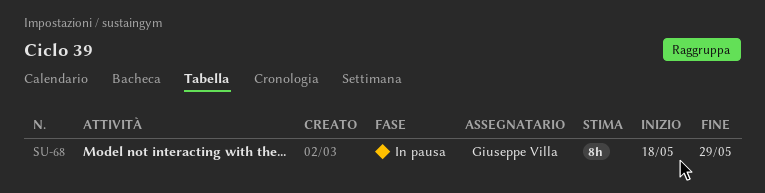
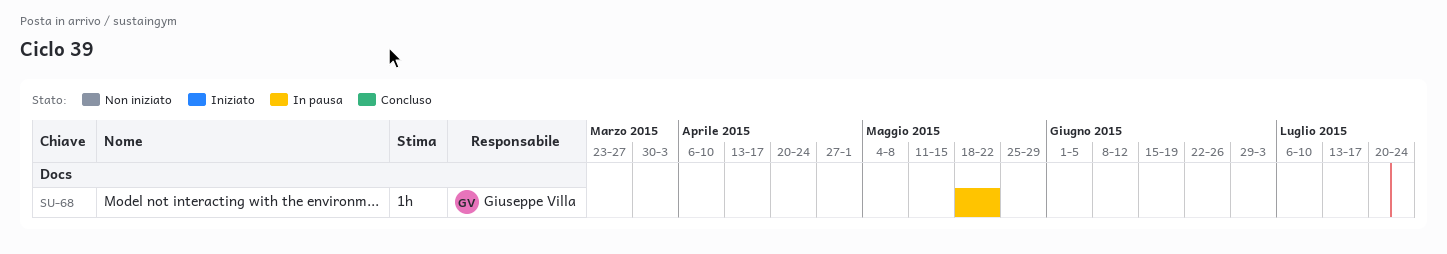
SU-68, estimate: 8h -> 1h
SU-68, due: May 29 -> May 22

